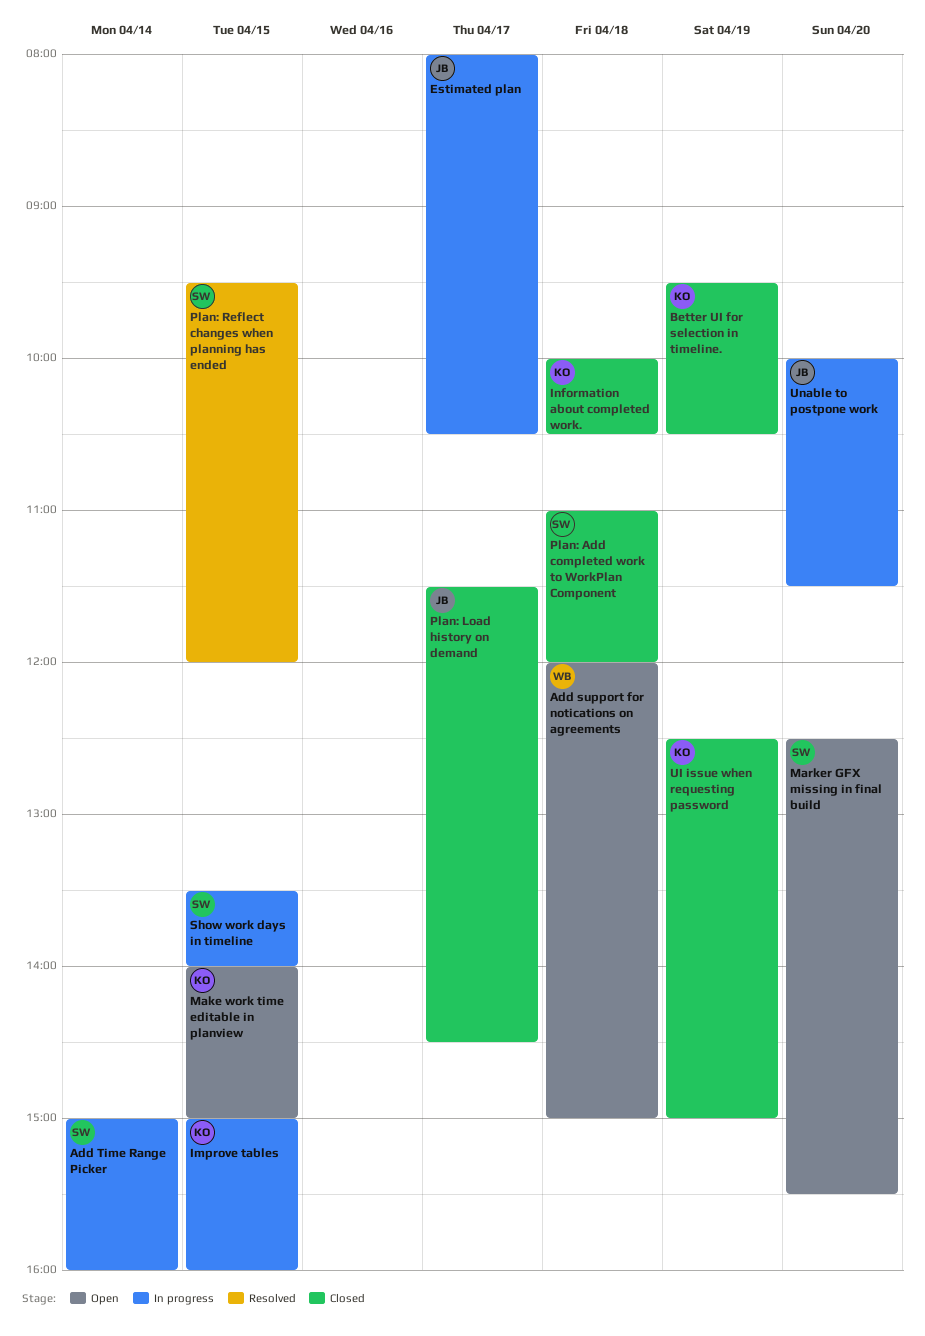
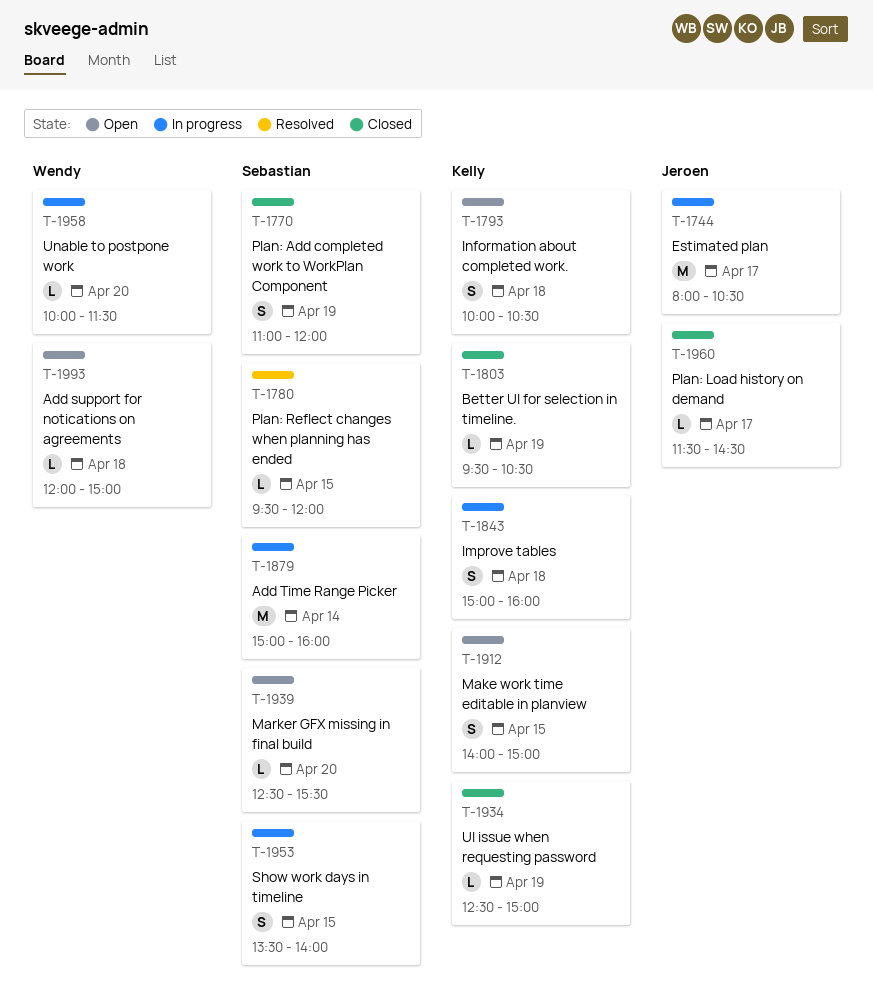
Improve tables, day: Apr 15 -> Apr 18
Information about completed work., status: Closed -> Open
Plan: Add completed work to WorkPlan Component, day: Apr 18 -> Apr 19
Unable to postpone work, owner: Jeroen -> Wendy

